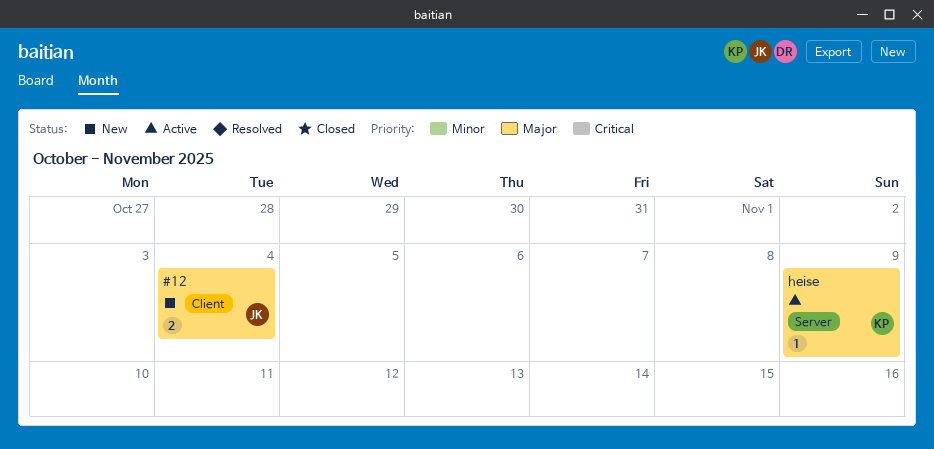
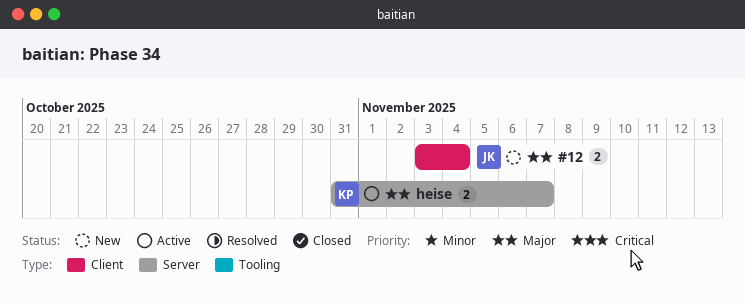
heise, estimate: 1 -> 2
heise, due: Nov 9 -> Nov 7

